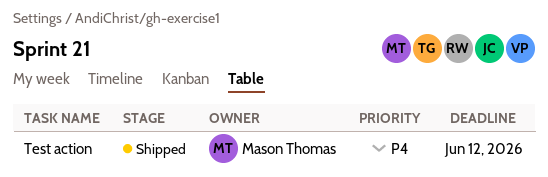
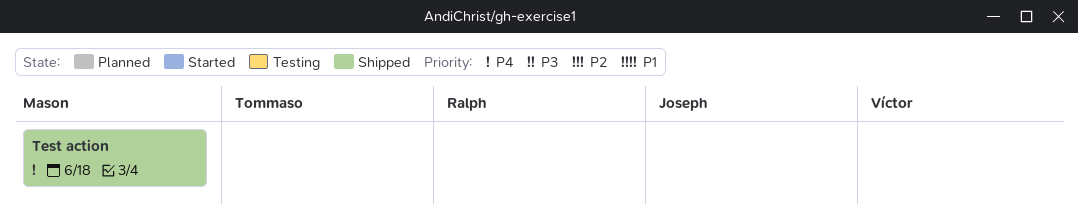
Test action, due: Jun 12 -> Jun 18

